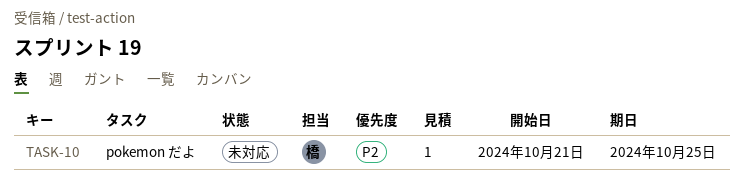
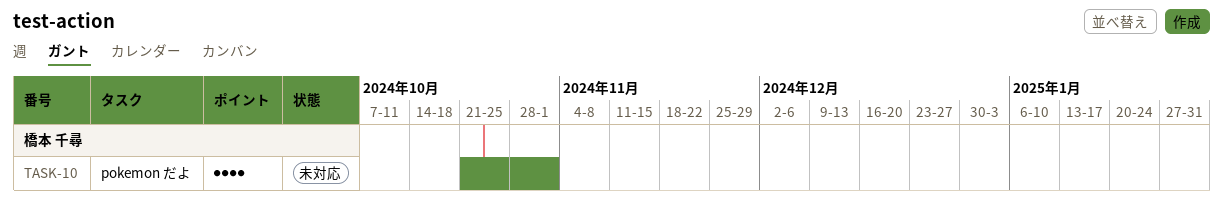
TASK-10, estimate: 1 -> 4
TASK-10, due: Oct 25 -> Nov 1

